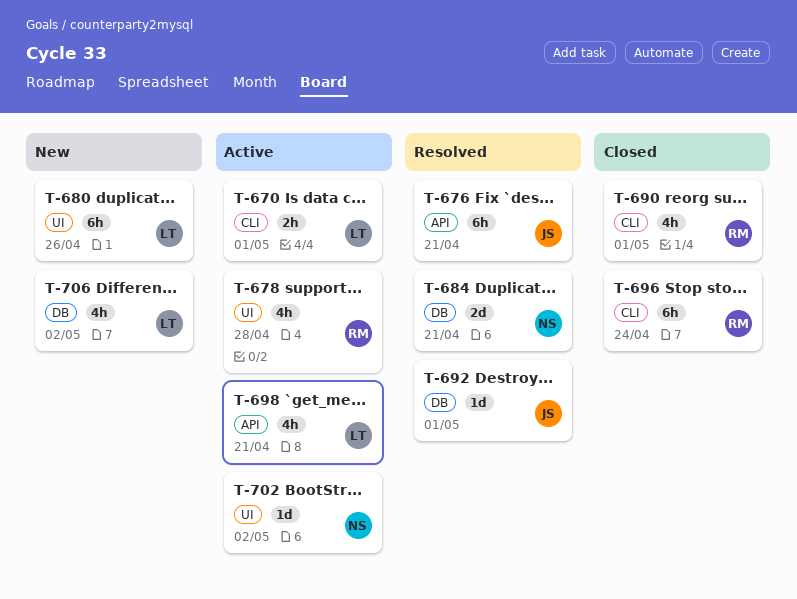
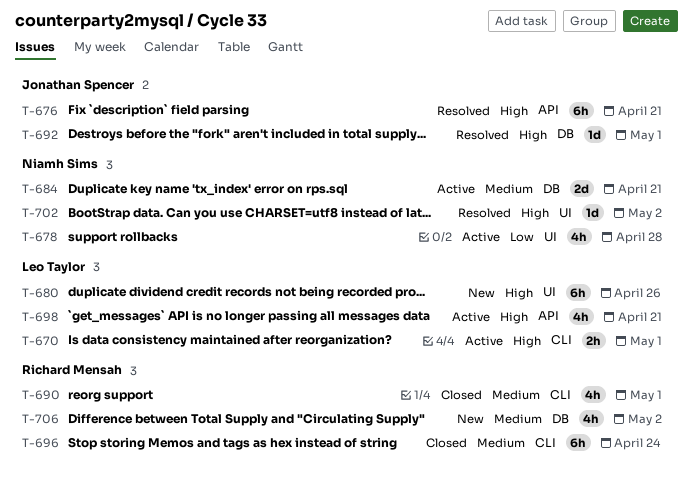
T-678, owner: Richard Mensah -> Niamh Sims
T-684, status: Resolved -> Active
T-702, status: Active -> Resolved
T-706, owner: Leo Taylor -> Richard Mensah

